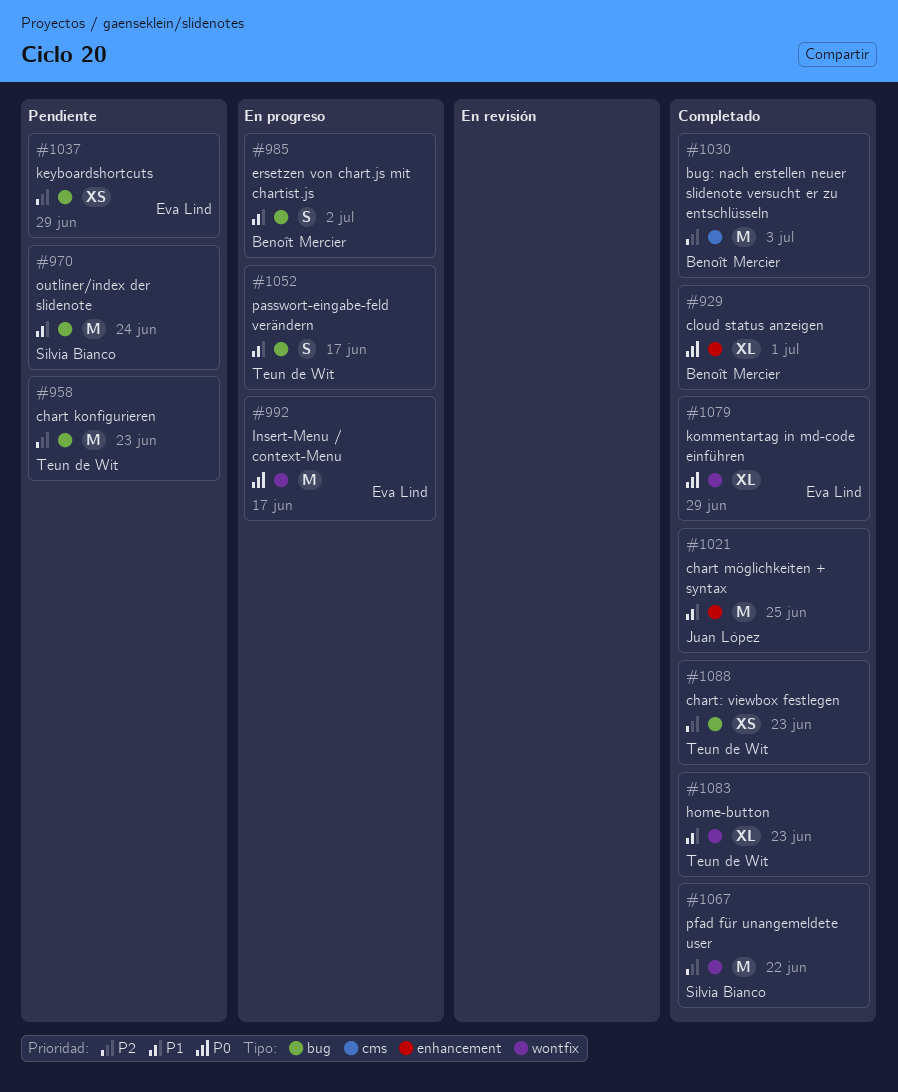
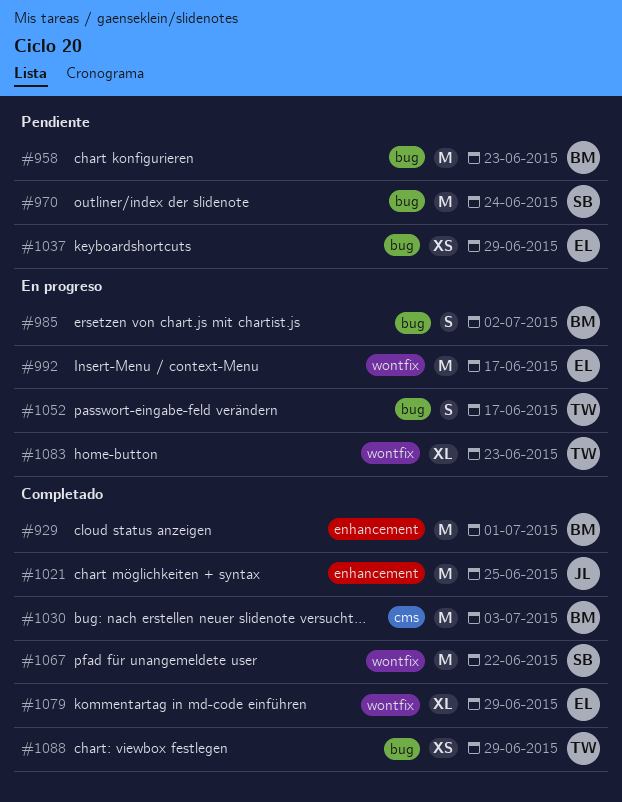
#929, estimate: XL -> M
#958, owner: Teun de Wit -> Benoît Mercier
#1083, status: Completado -> En progreso
#1088, due: Jun 23 -> Jun 29

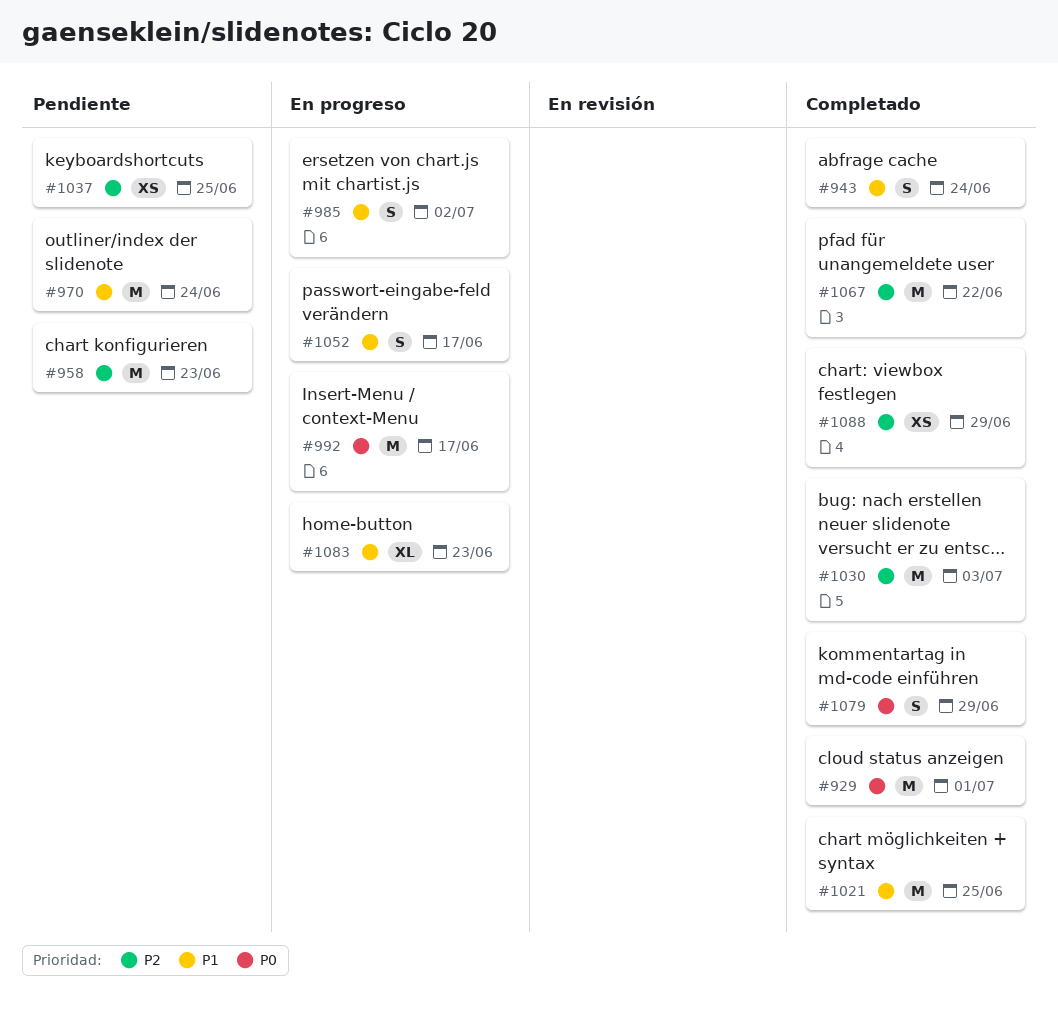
#943: none -> present
#1037, due: Jun 29 -> Jun 25
#1079, estimate: XL -> S

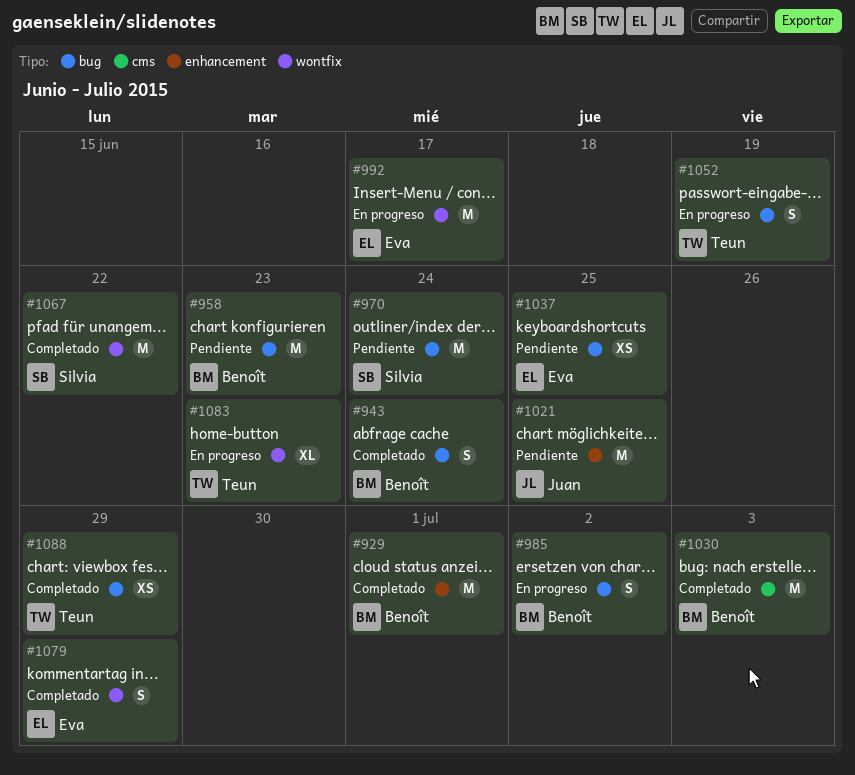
#1021, status: Completado -> Pendiente
#1052, due: Jun 17 -> Jun 19

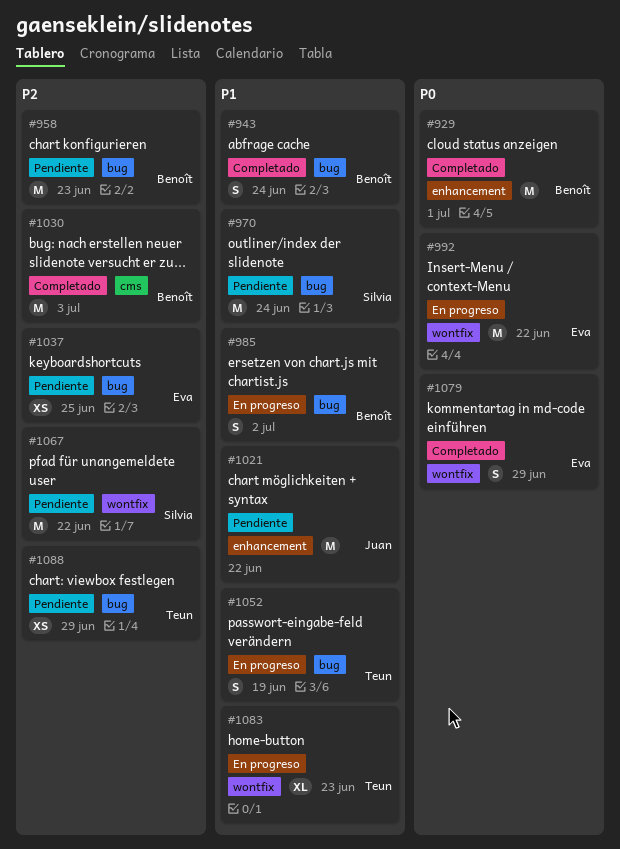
#992, due: Jun 17 -> Jun 22
#1021, due: Jun 25 -> Jun 22
#1067, status: Completado -> Pendiente
#1088, status: Completado -> Pendiente

